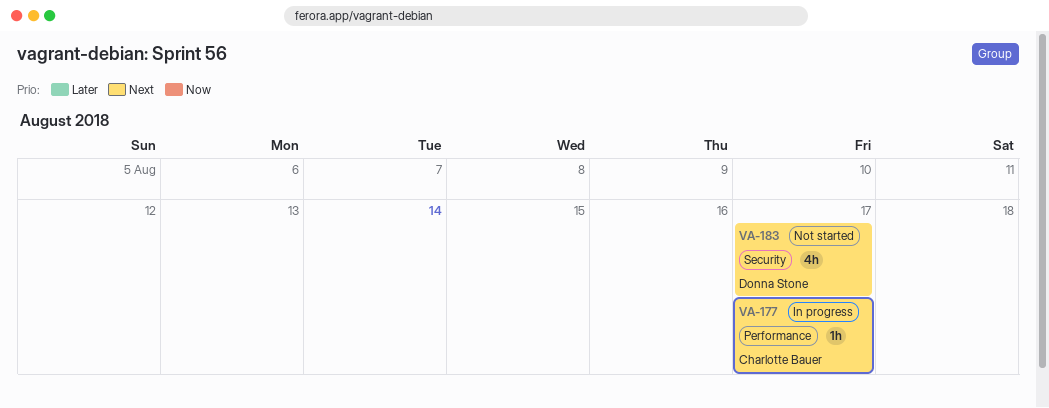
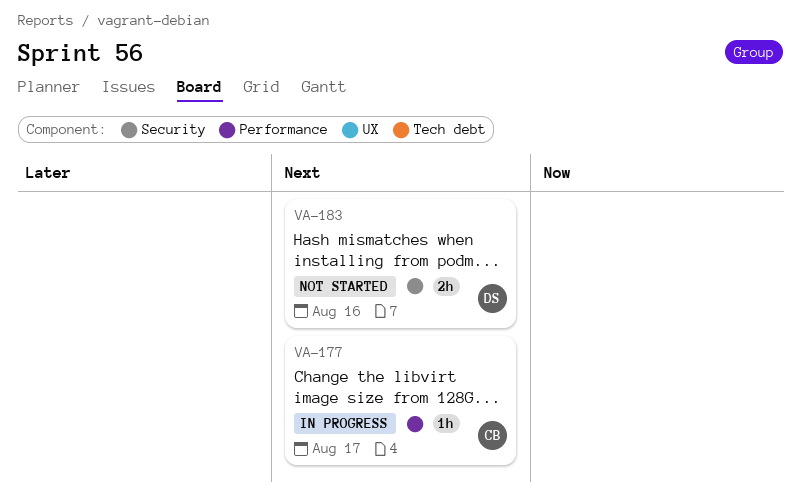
VA-183, estimate: 4h -> 2h
VA-183, due: Aug 17 -> Aug 16

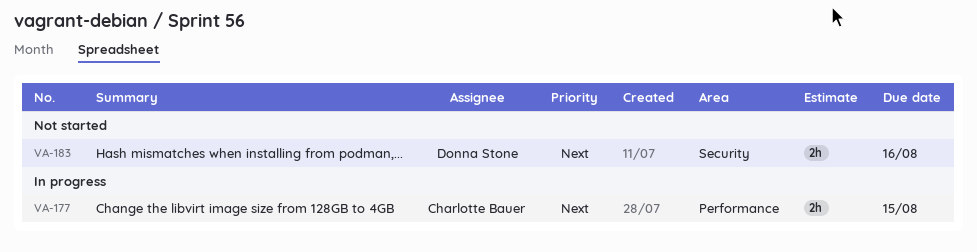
VA-177, estimate: 1h -> 2h
VA-177, due: Aug 17 -> Aug 15

